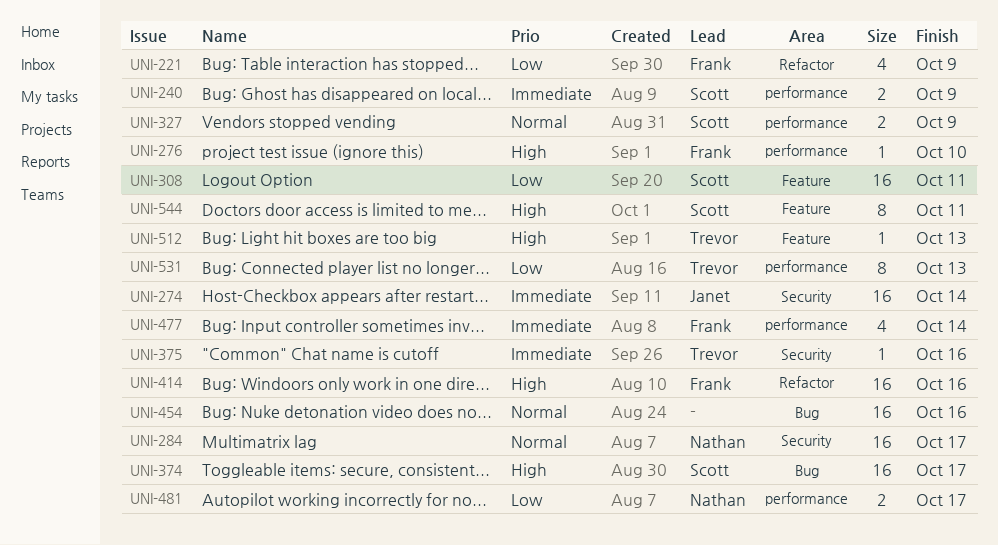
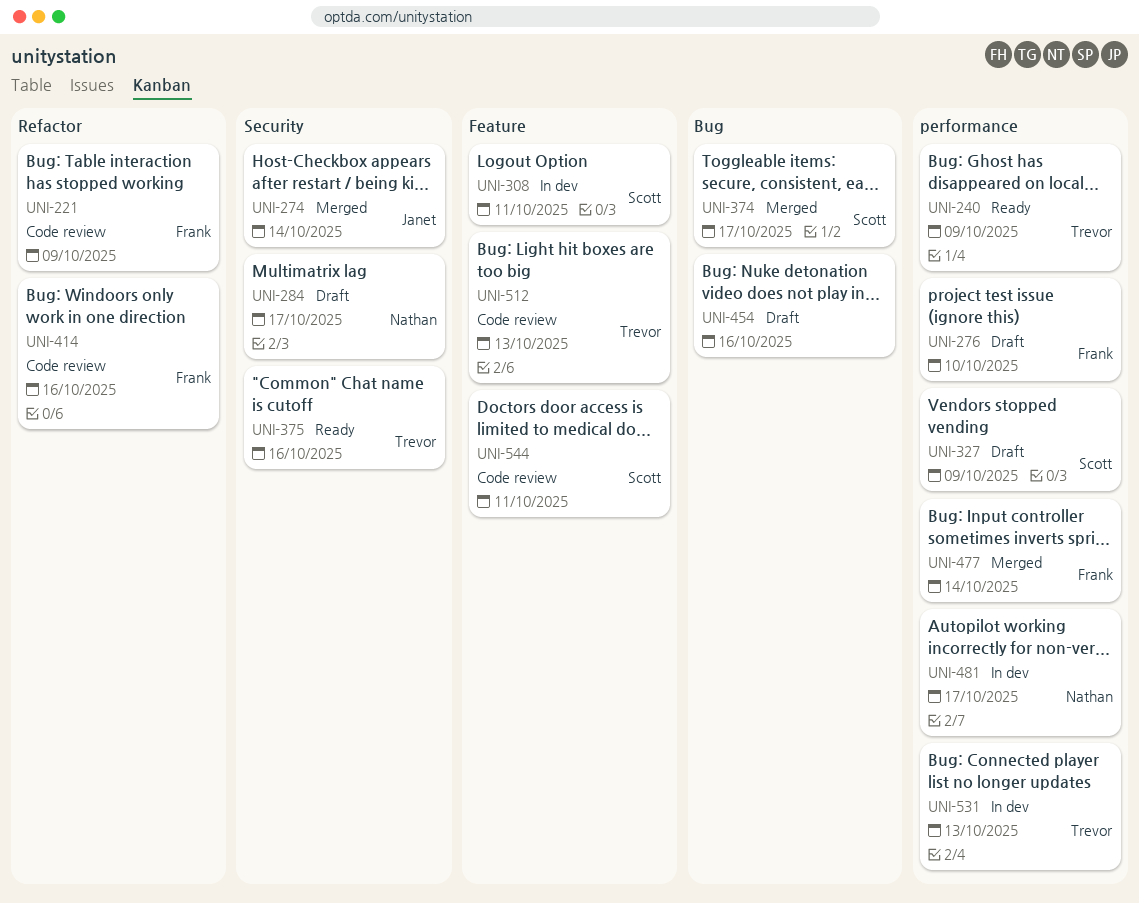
UNI-240, owner: Scott -> Trevor

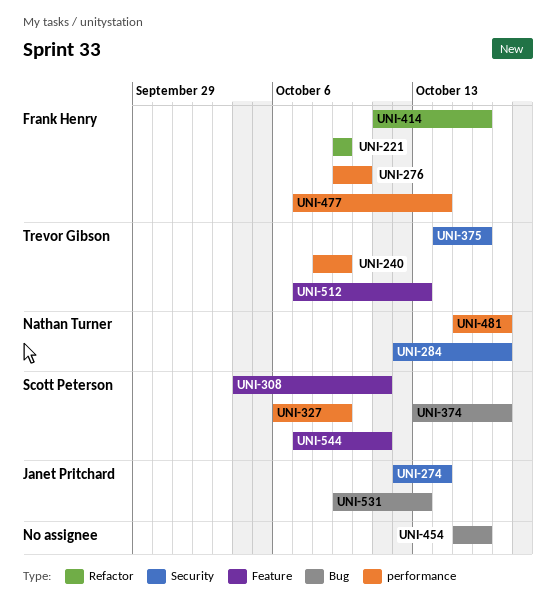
UNI-531, owner: Trevor Gibson -> Janet Pritchard
UNI-531, label: performance -> Bug

